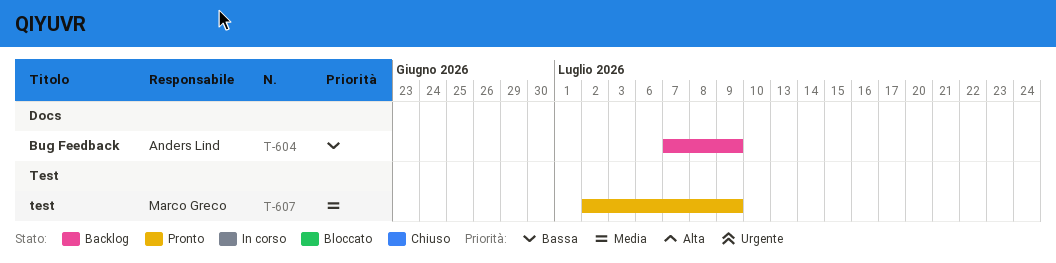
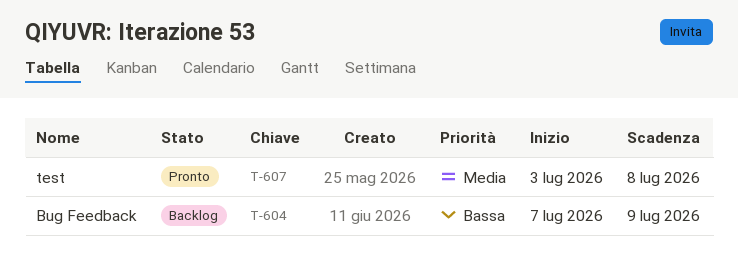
T-607, start: Jul 2 -> Jul 3
T-607, due: Jul 9 -> Jul 8

